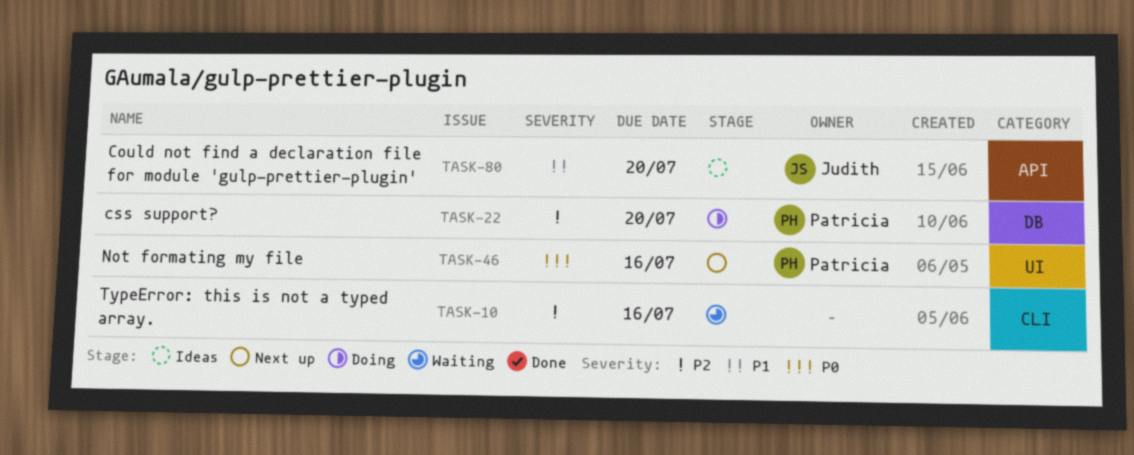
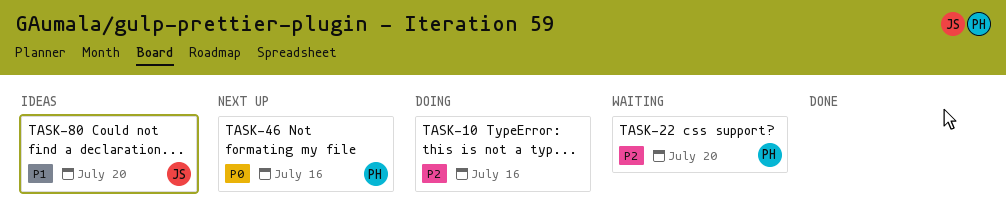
TASK-10, status: Waiting -> Doing
TASK-22, status: Doing -> Waiting

